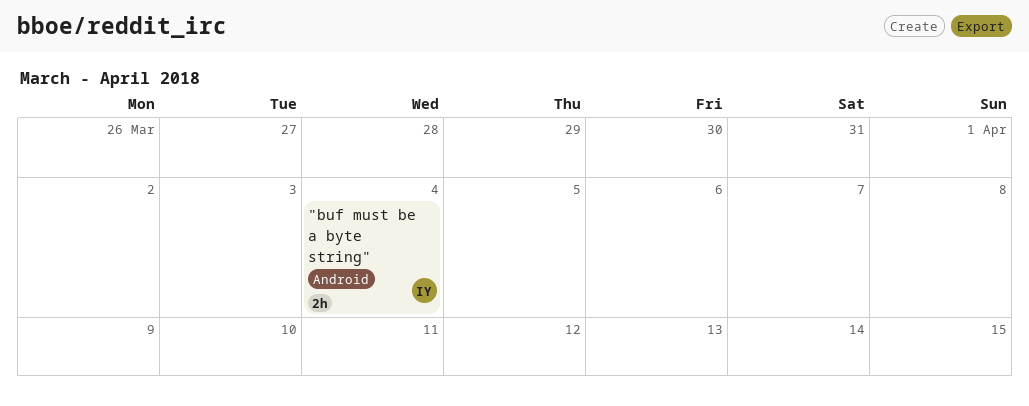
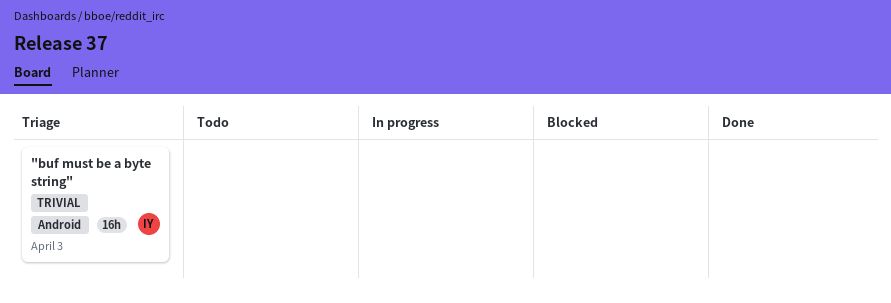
"buf must be a byte string", estimate: 2h -> 16h
"buf must be a byte string", due: Apr 4 -> Apr 3

